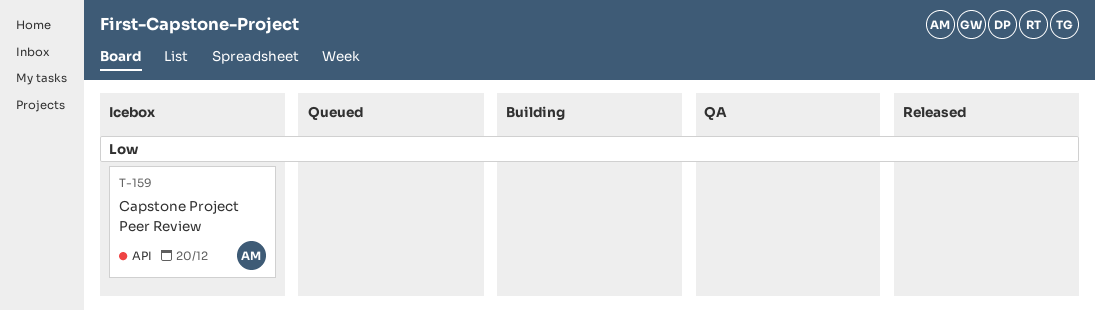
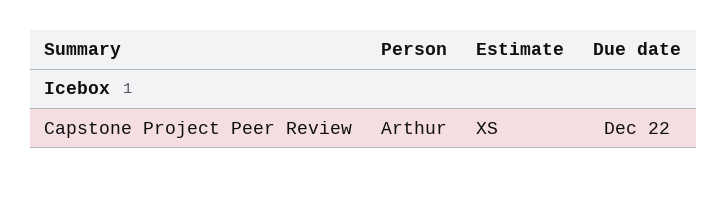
Capstone Project Peer Review, due: Dec 20 -> Dec 22

